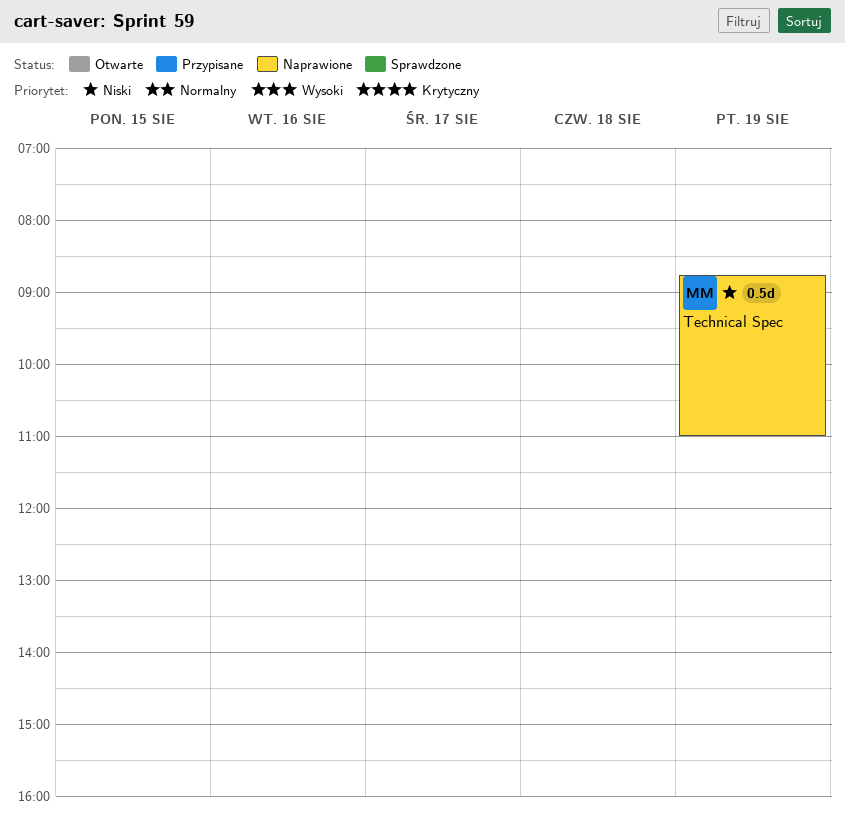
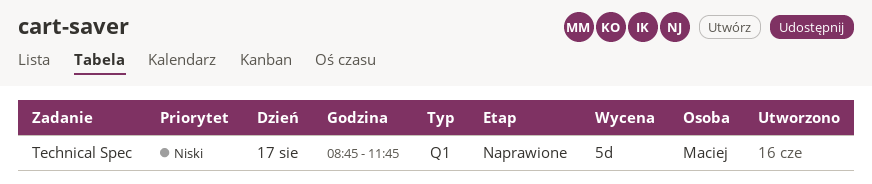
Technical Spec, estimate: 0.5d -> 5d
Technical Spec, day: Aug 19 -> Aug 17
Technical Spec, ends: 11:00 -> 11:45

